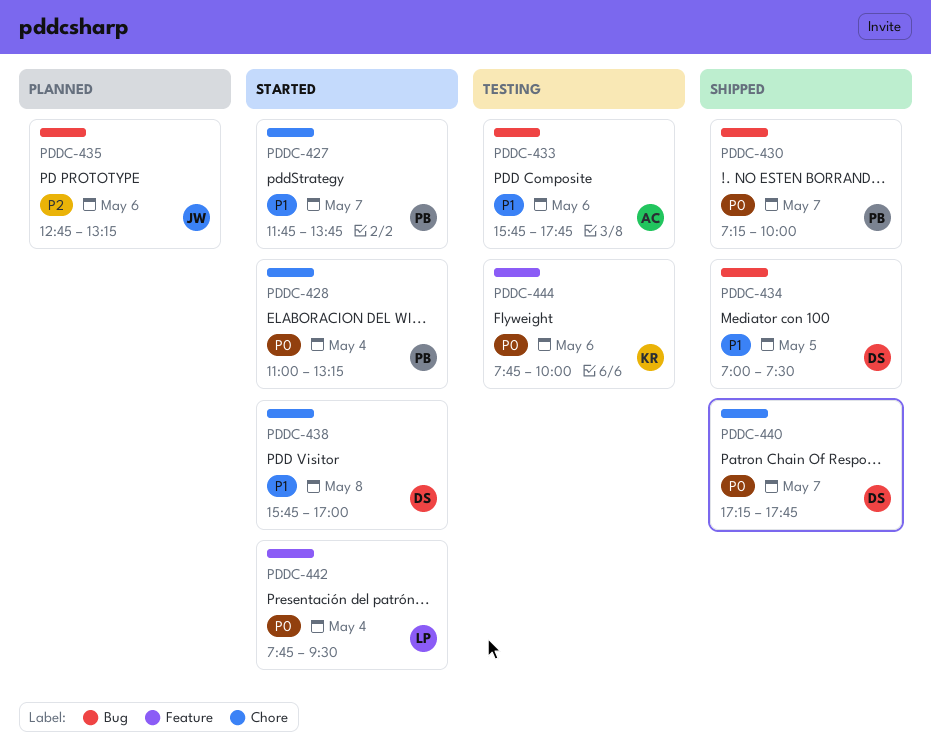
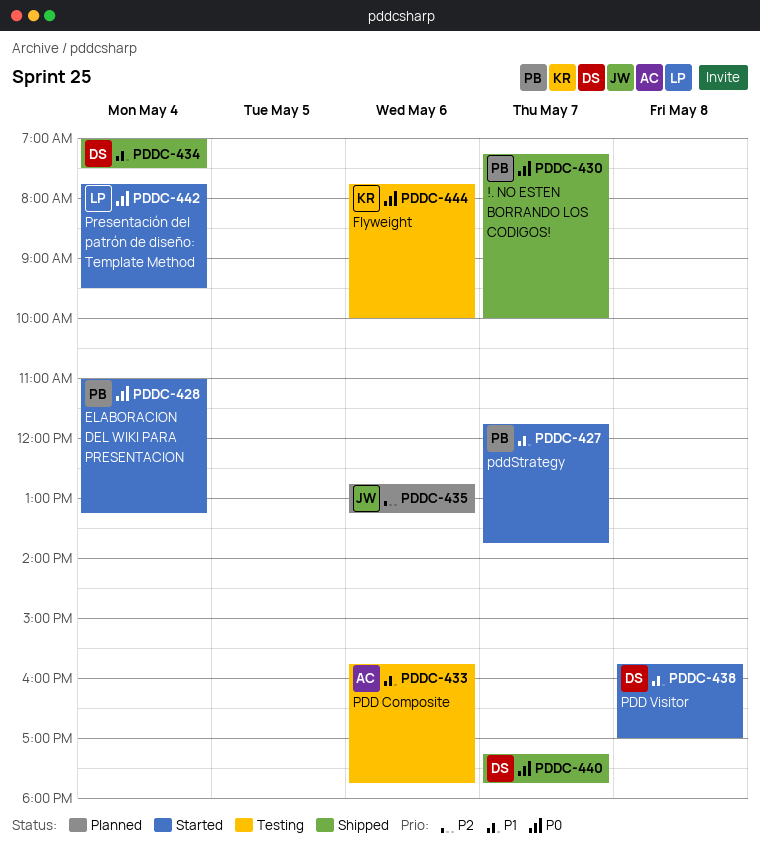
PDDC-434, day: May 5 -> May 4

